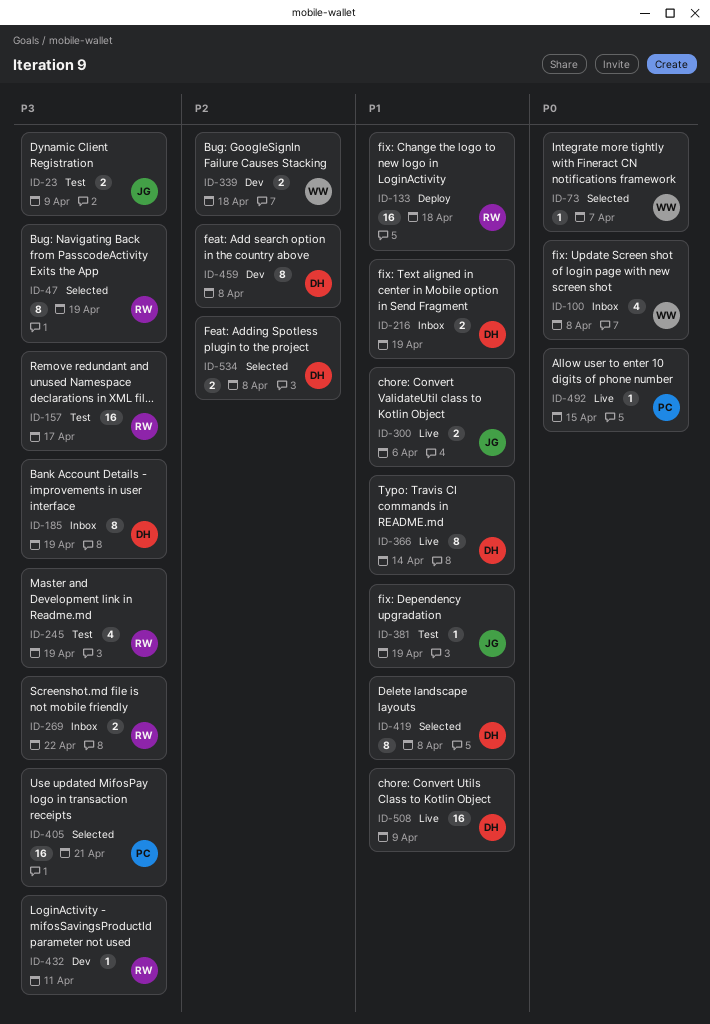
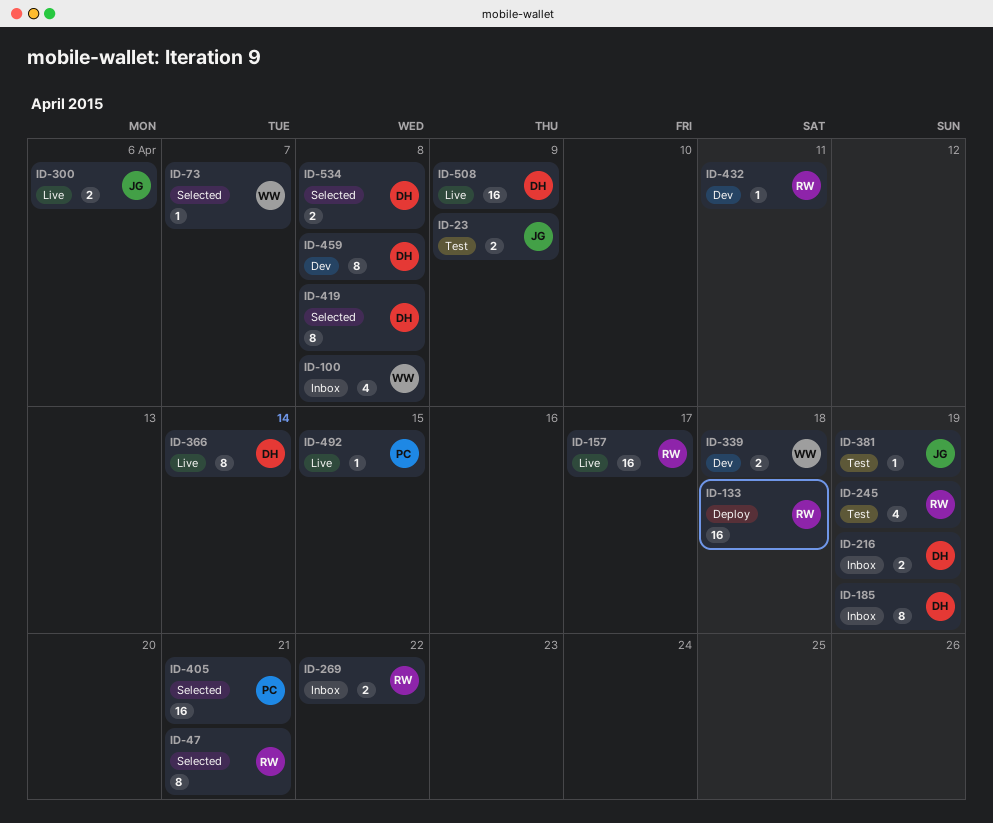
ID-47, due: Apr 19 -> Apr 21
ID-157, status: Test -> Live

